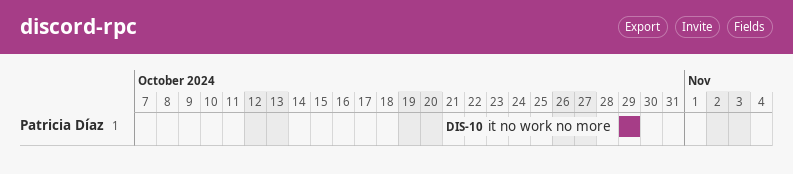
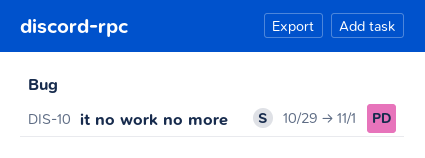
DIS-10, due: Oct 29 -> Nov 1

